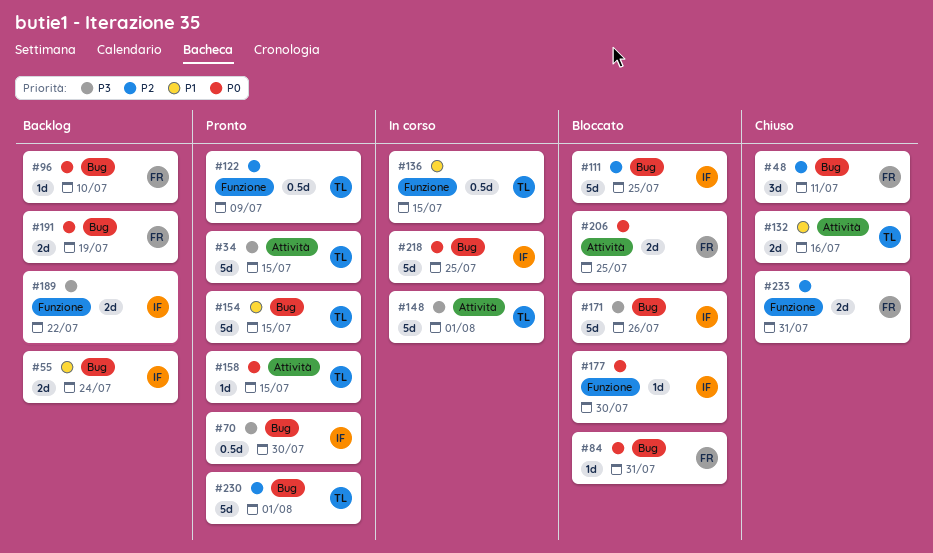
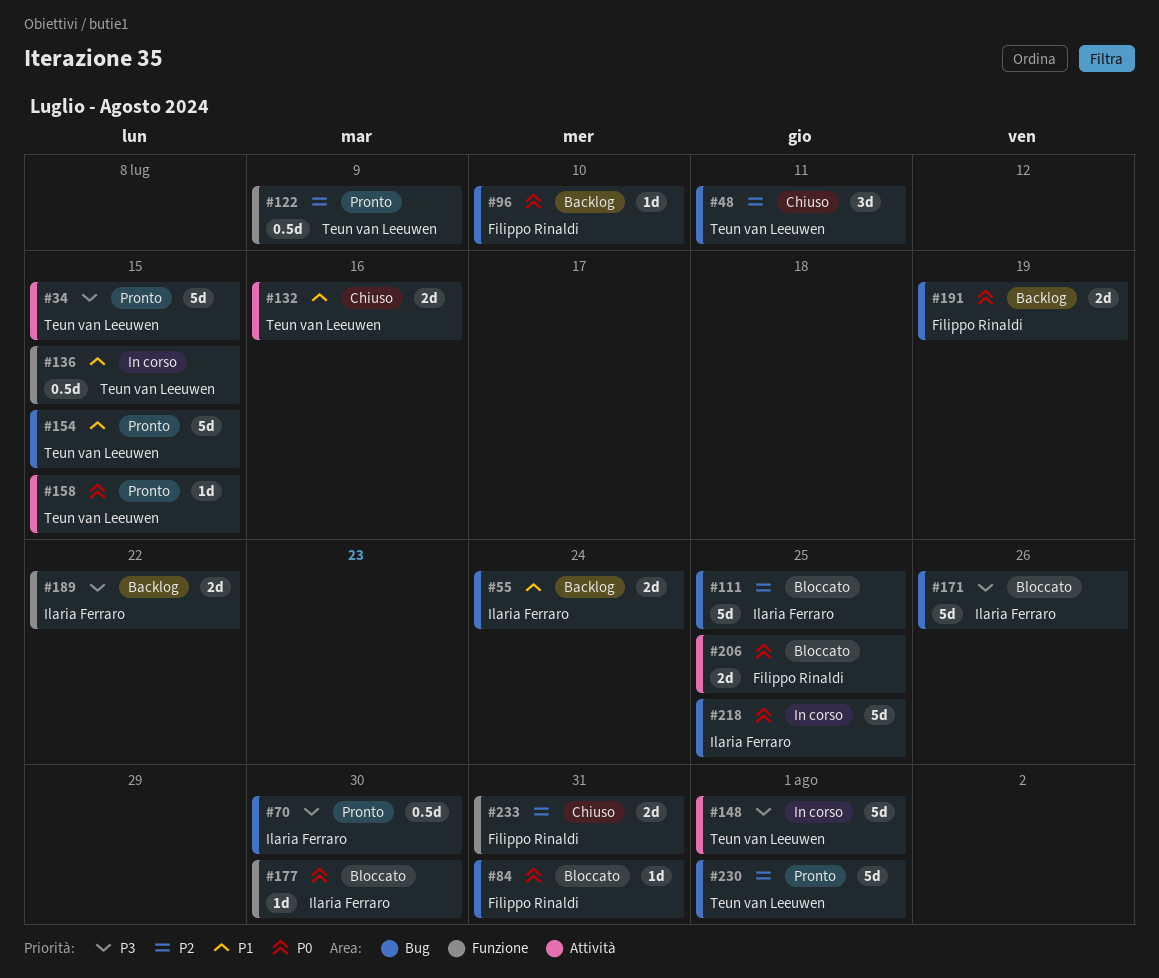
#48, owner: Filippo Rinaldi -> Teun van Leeuwen

